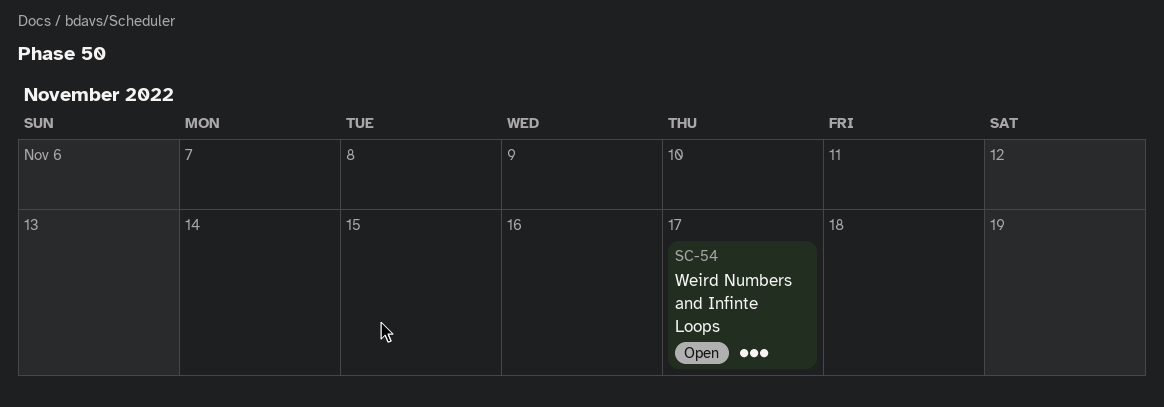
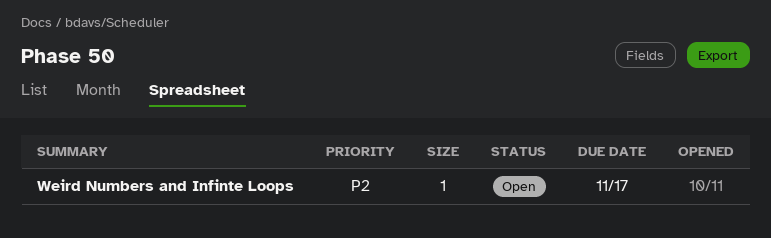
Weird Numbers and Infinte Loops, estimate: 3 -> 1

